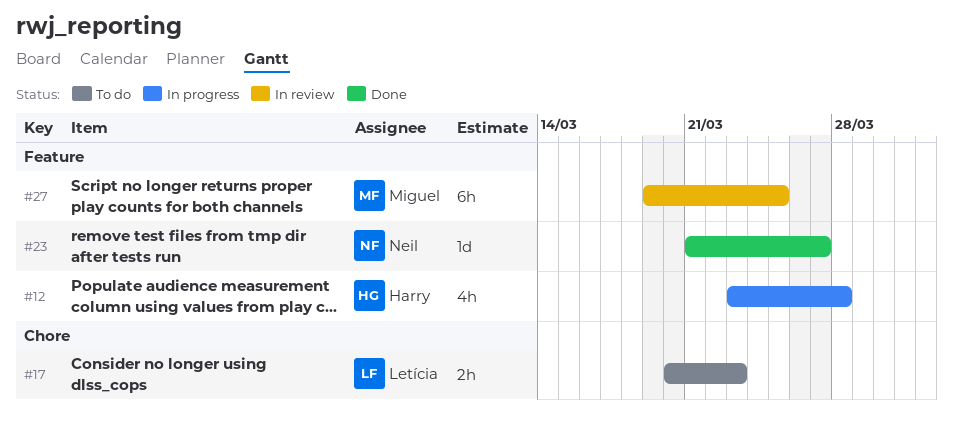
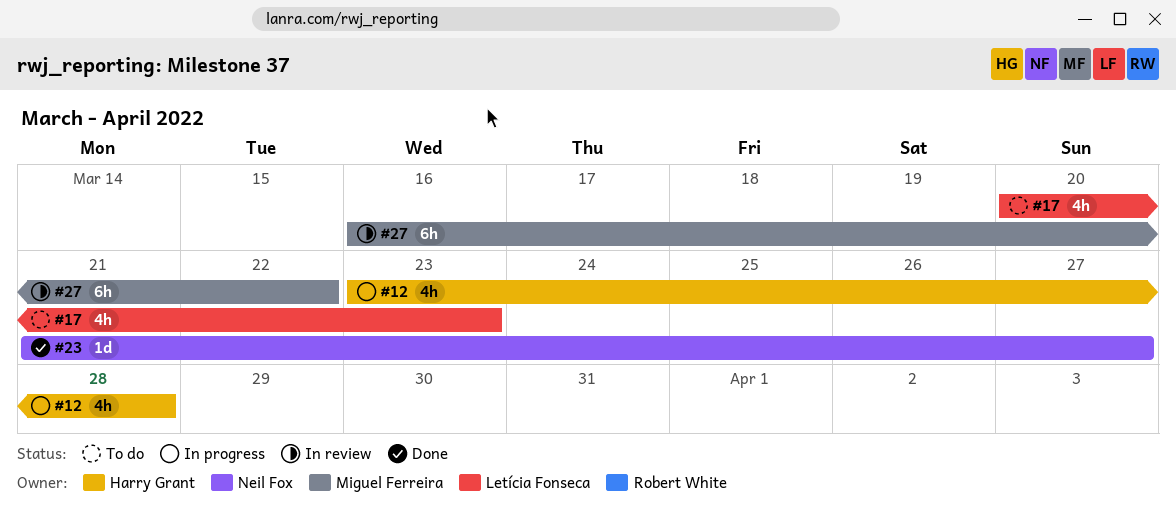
#17, estimate: 2h -> 4h
#27, start: Mar 19 -> Mar 16
#27, due: Mar 25 -> Mar 22

